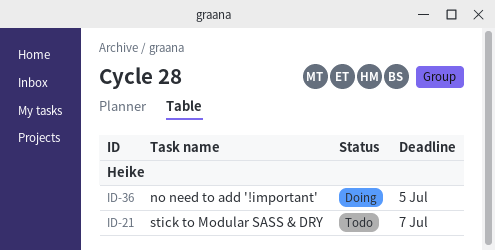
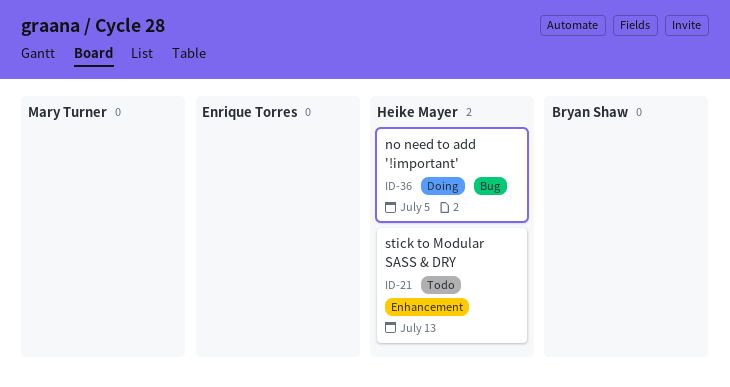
ID-21, due: Jul 7 -> Jul 13

